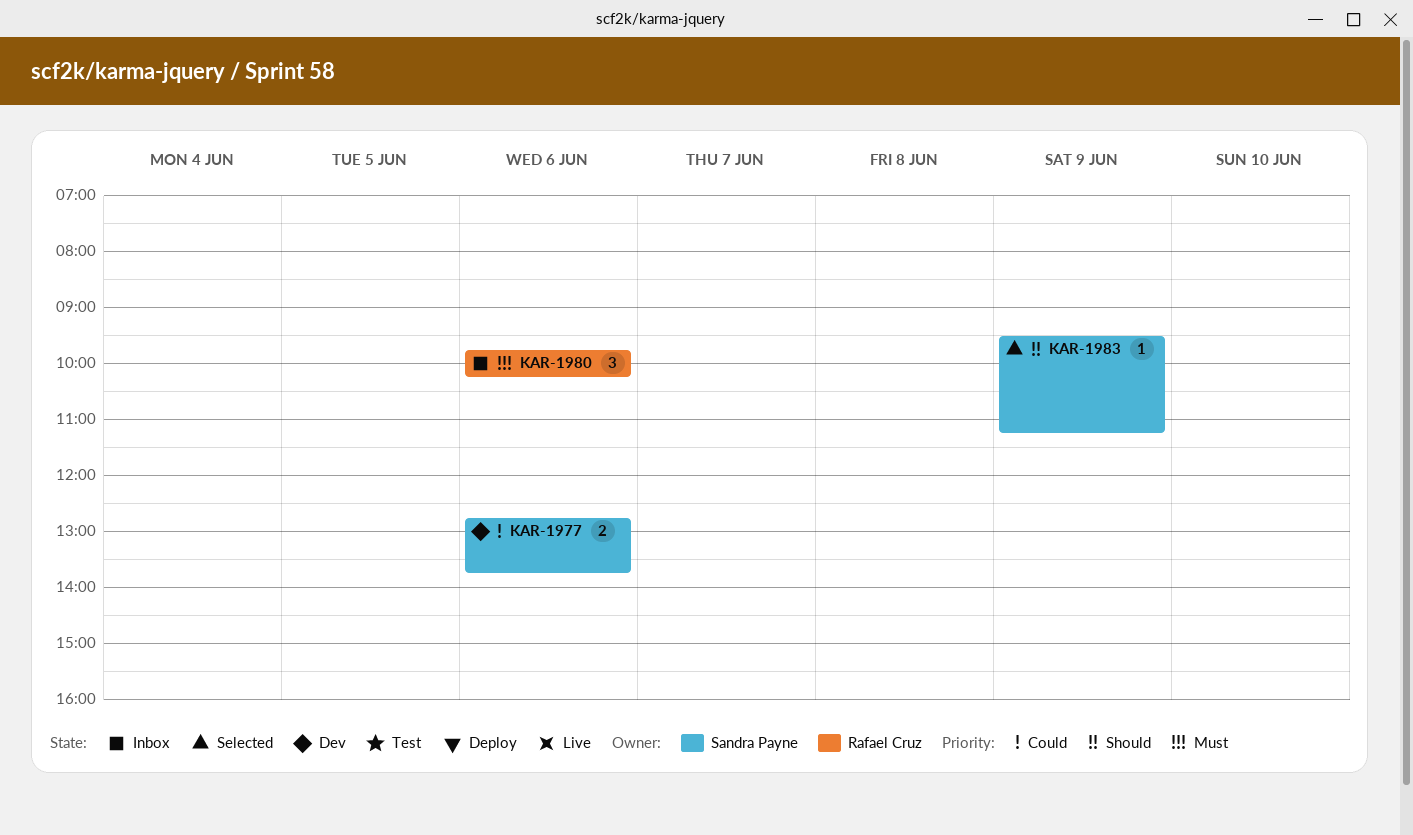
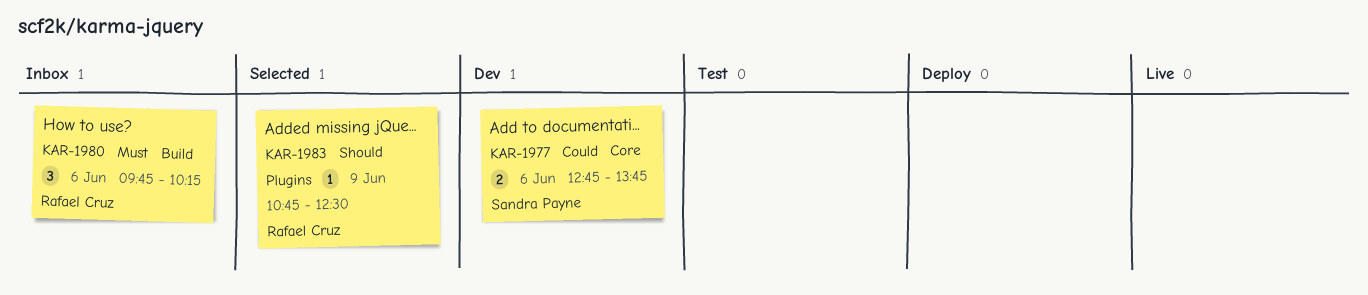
KAR-1983, owner: Sandra Payne -> Rafael Cruz
KAR-1983, begins: 09:30 -> 10:45
KAR-1983, ends: 11:15 -> 12:30

